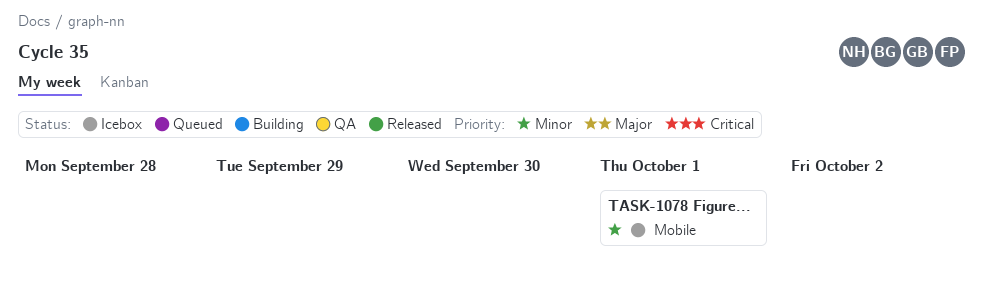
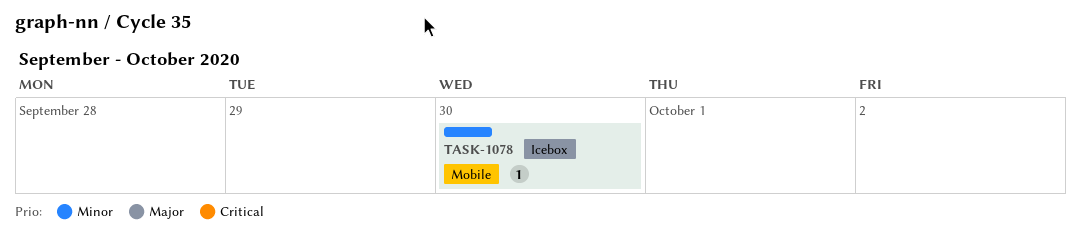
TASK-1078, due: Oct 1 -> Sep 30

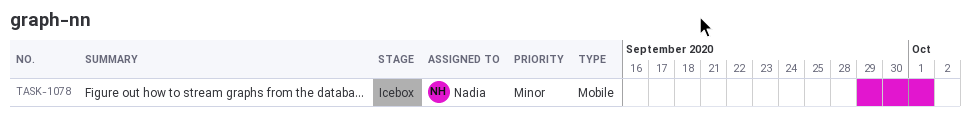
TASK-1078, due: Sep 30 -> Oct 1

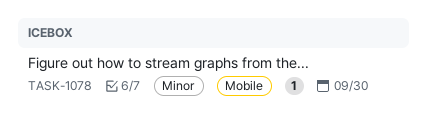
TASK-1078, due: Oct 1 -> Sep 30

